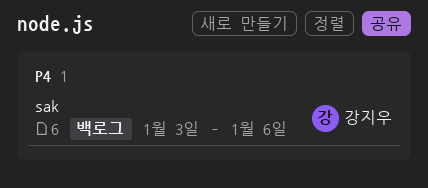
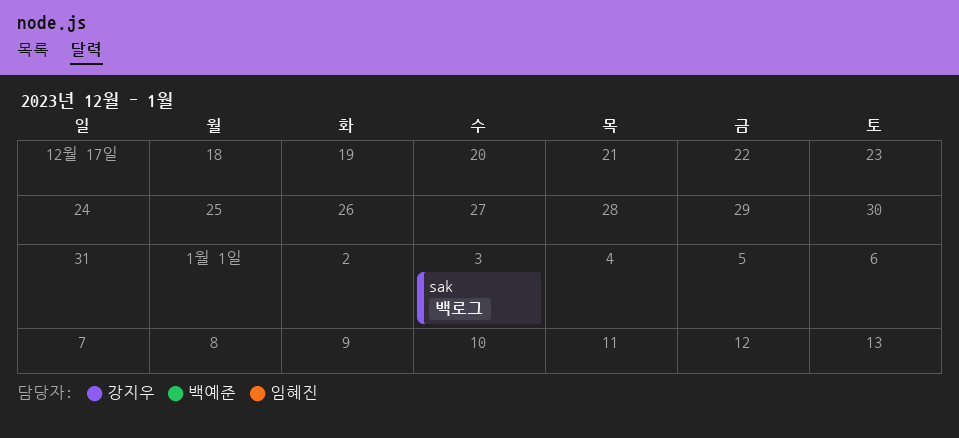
sak, due: Jan 6 -> Jan 3

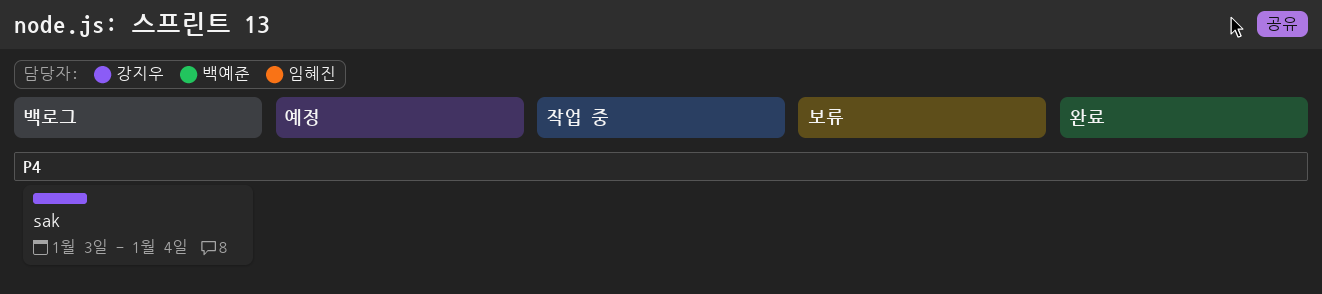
sak, due: Jan 3 -> Jan 4

